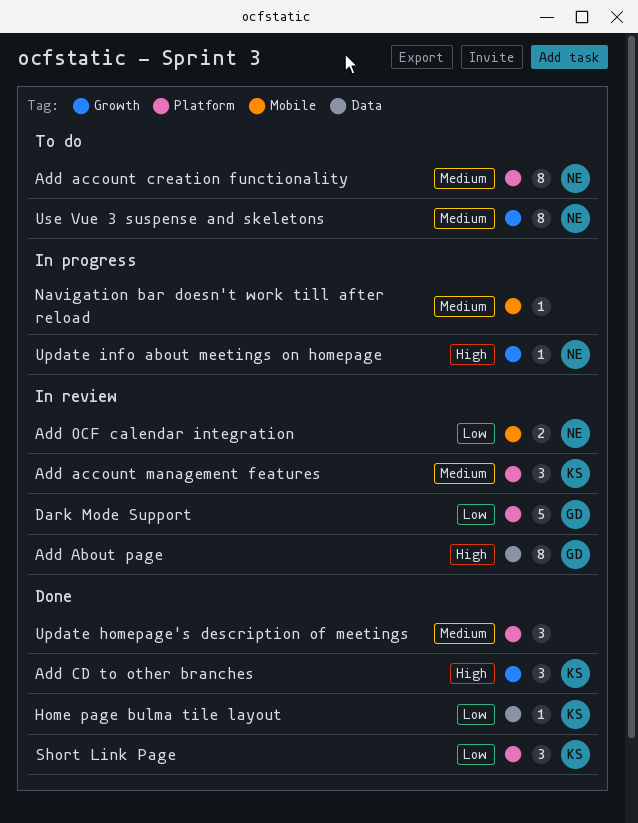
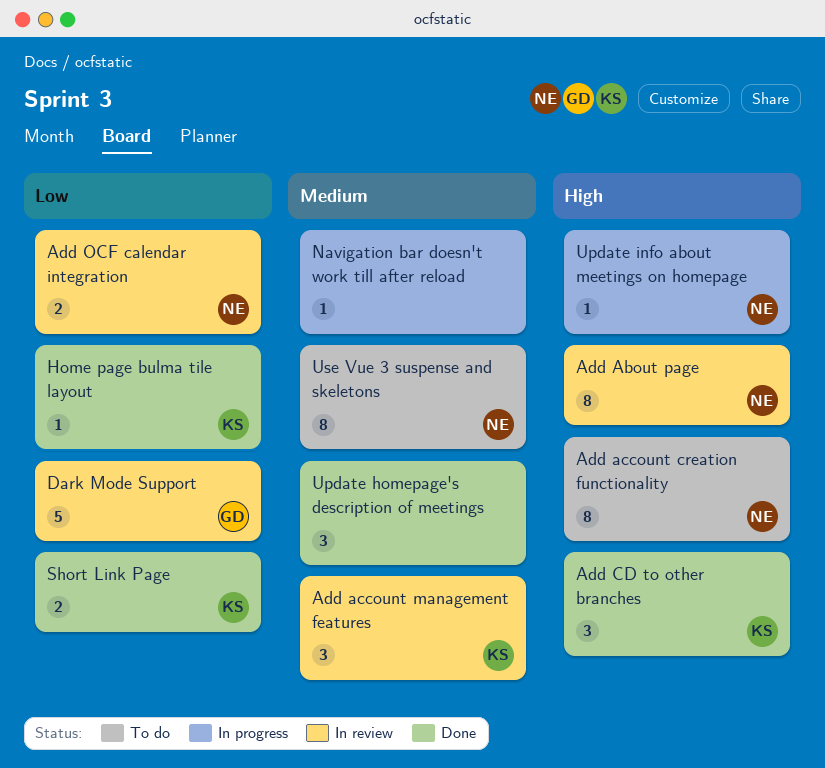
Add About page, owner: GD -> NE
Add account creation functionality, priority: Medium -> High
Short Link Page, estimate: 3 -> 2

